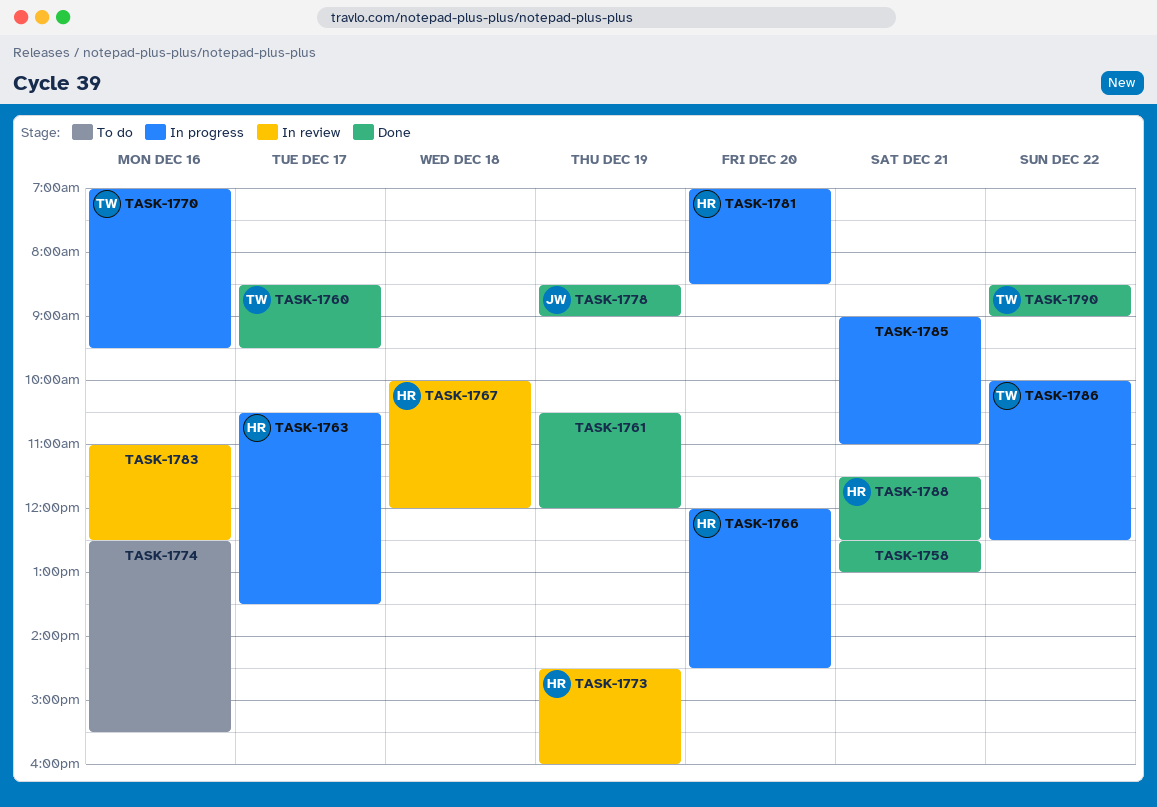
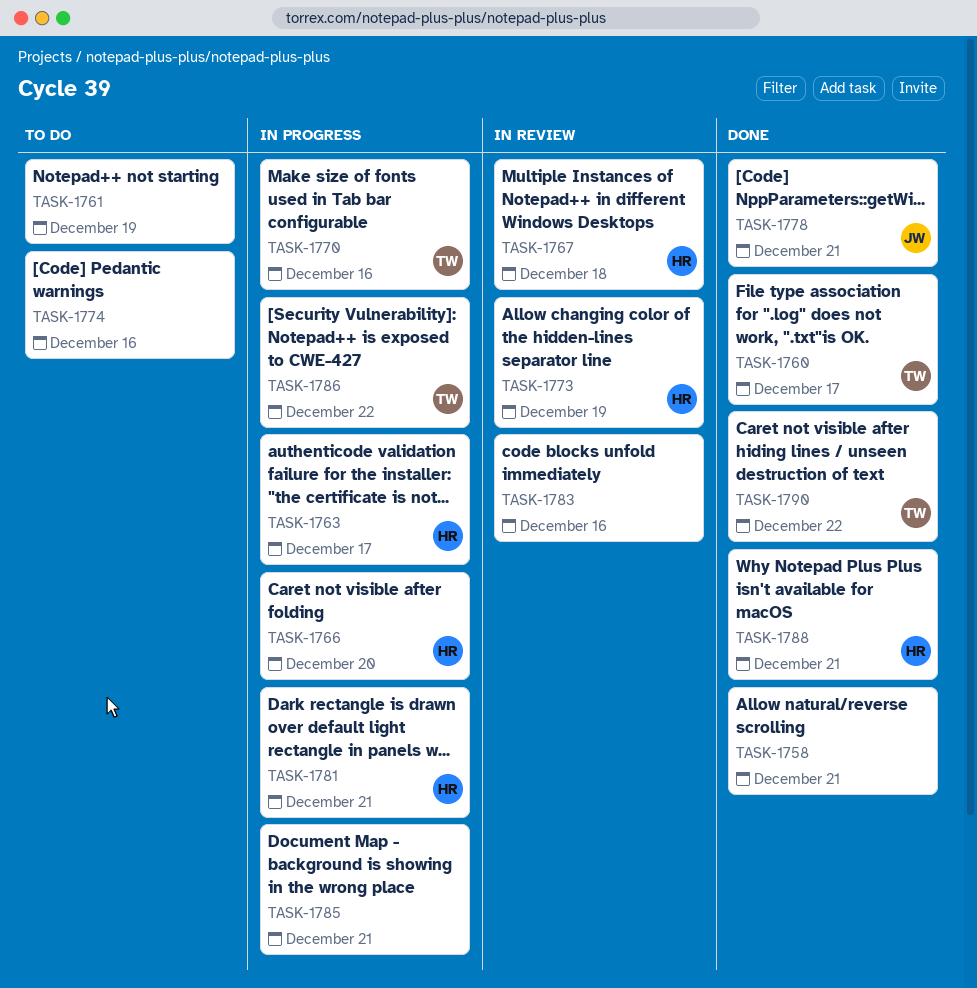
TASK-1761, status: Done -> To do
TASK-1778, day: Dec 19 -> Dec 21
TASK-1781, day: Dec 20 -> Dec 21

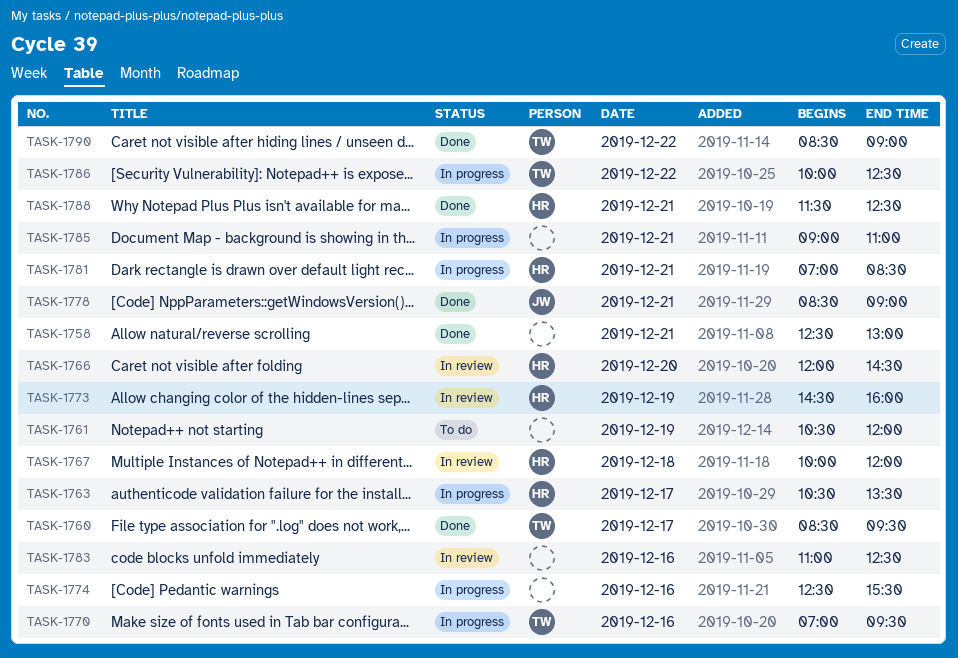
TASK-1766, status: In progress -> In review
TASK-1774, status: To do -> In progress

